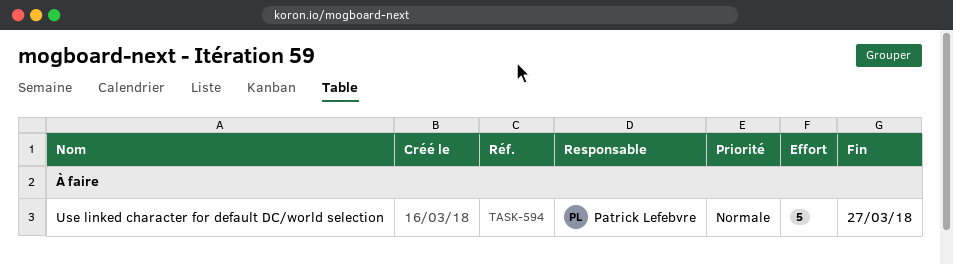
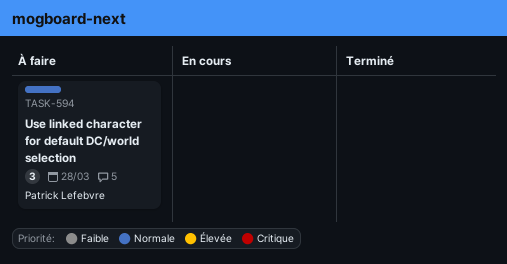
TASK-594, estimate: 5 -> 3
TASK-594, due: Mar 27 -> Mar 28

